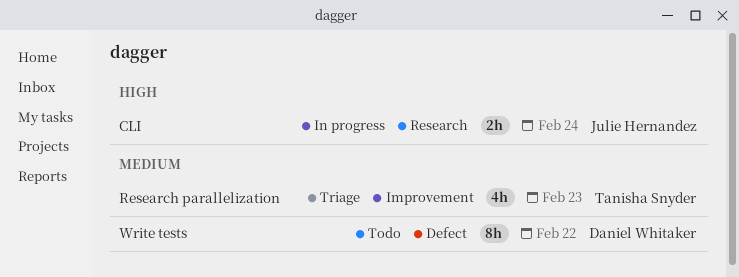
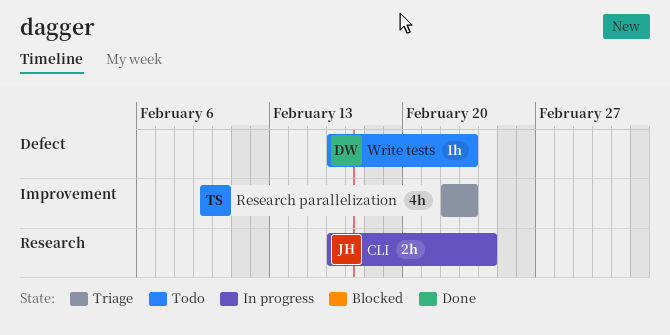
Write tests, estimate: 8h -> 1h
Write tests, due: Feb 22 -> Feb 23

